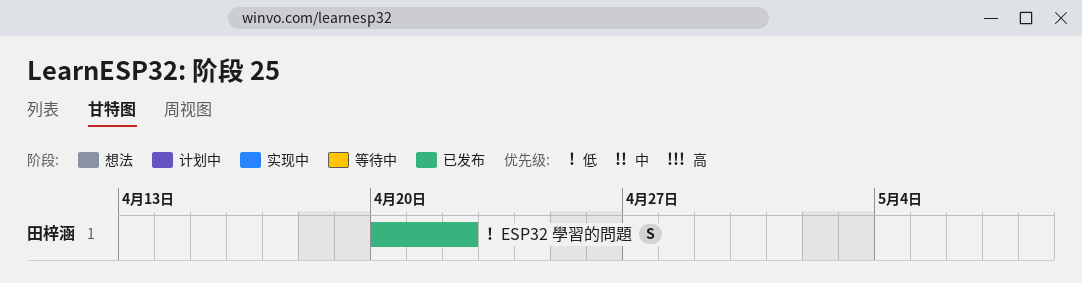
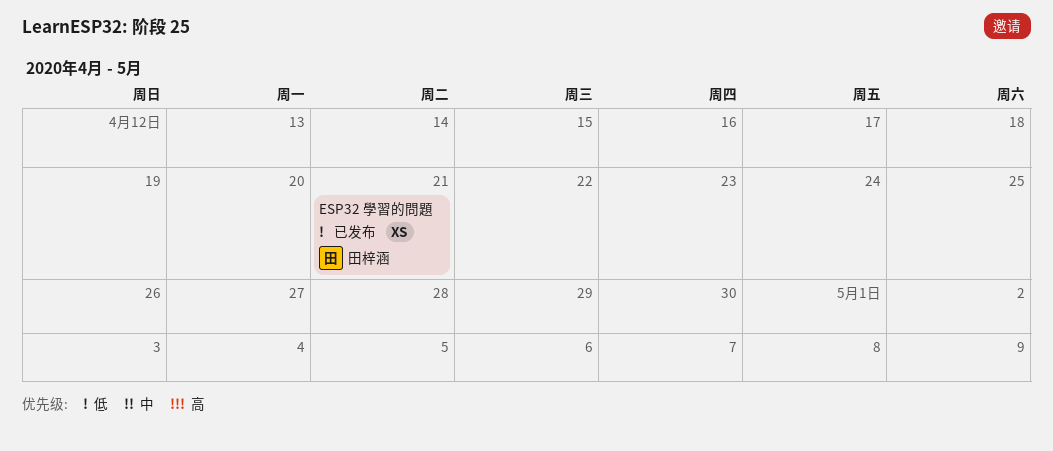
ESP32 學習的問題, estimate: S -> XS
ESP32 學習的問題, due: Apr 22 -> Apr 21

